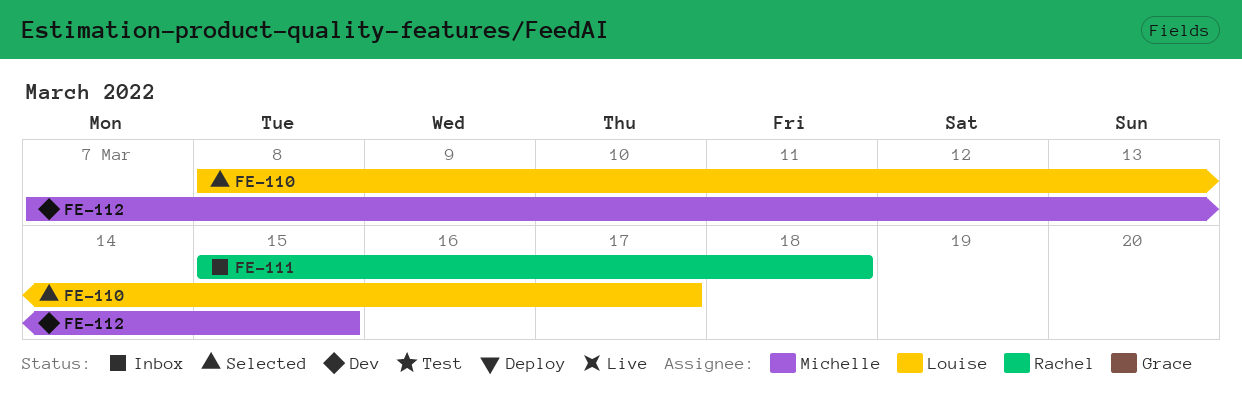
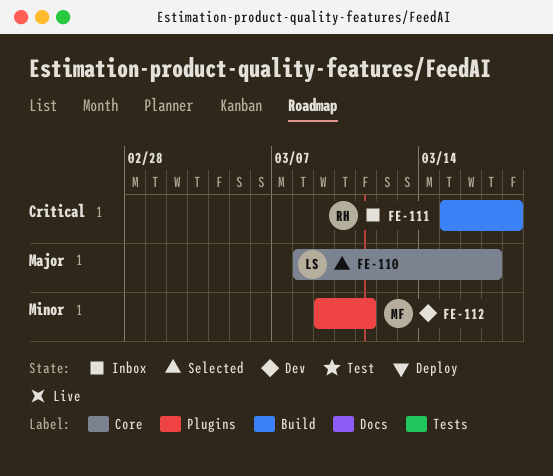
FE-112, start: Mar 7 -> Mar 9
FE-112, due: Mar 15 -> Mar 11

